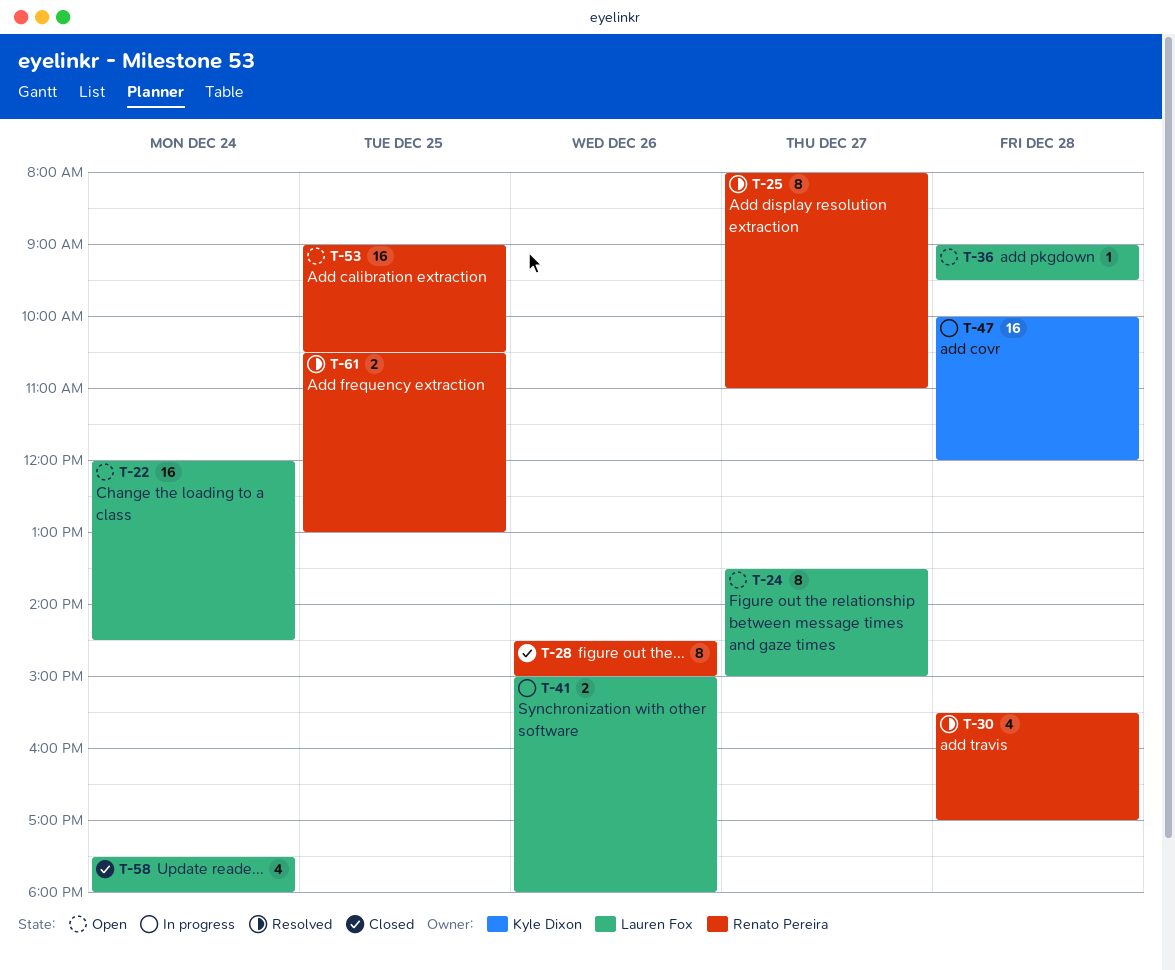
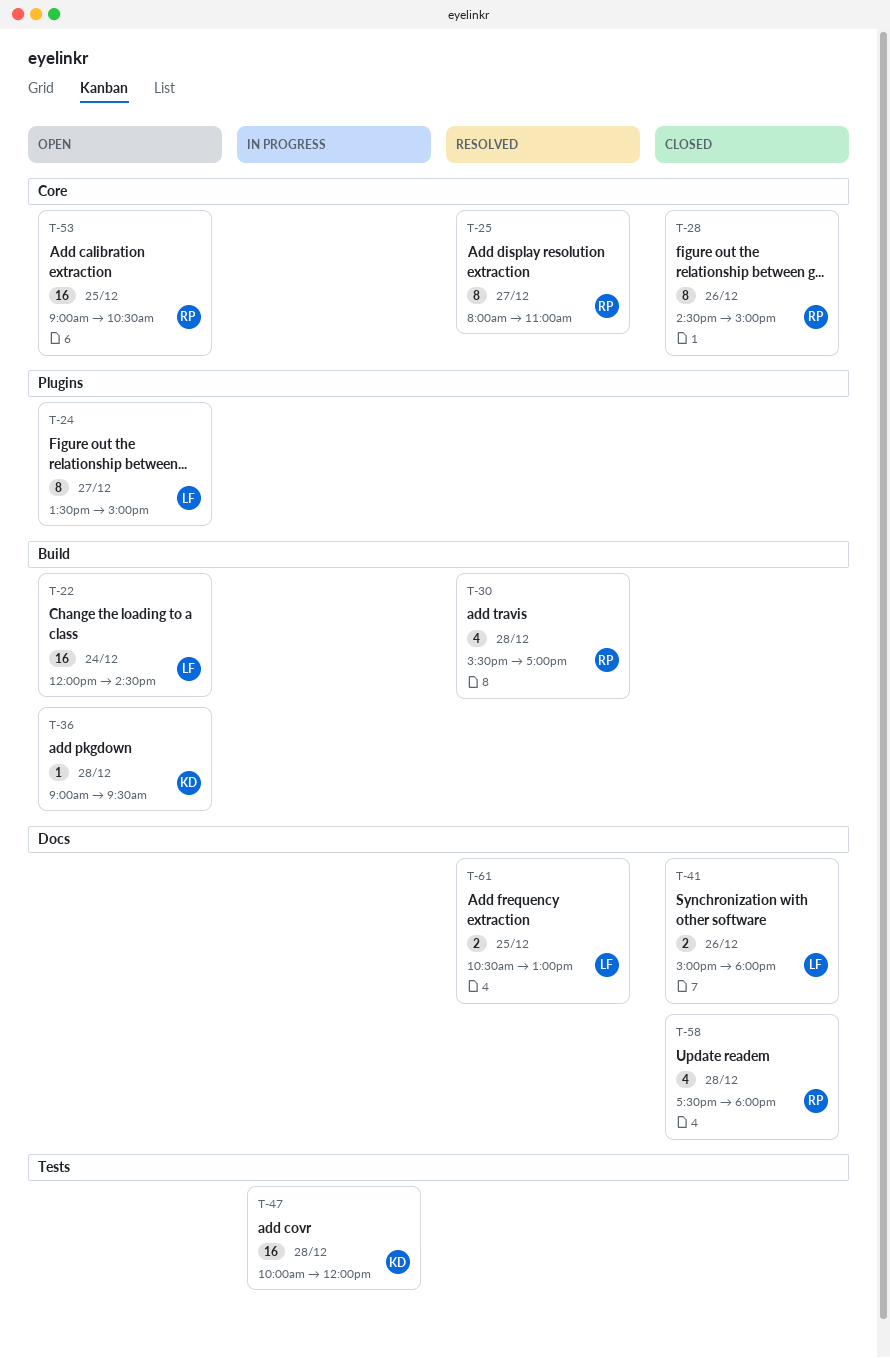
T-36, owner: Lauren Fox -> Kyle Dixon
T-41, status: In progress -> Closed
T-58, owner: Lauren Fox -> Renato Pereira
T-58, day: Dec 24 -> Dec 28
T-61, owner: Renato Pereira -> Lauren Fox

